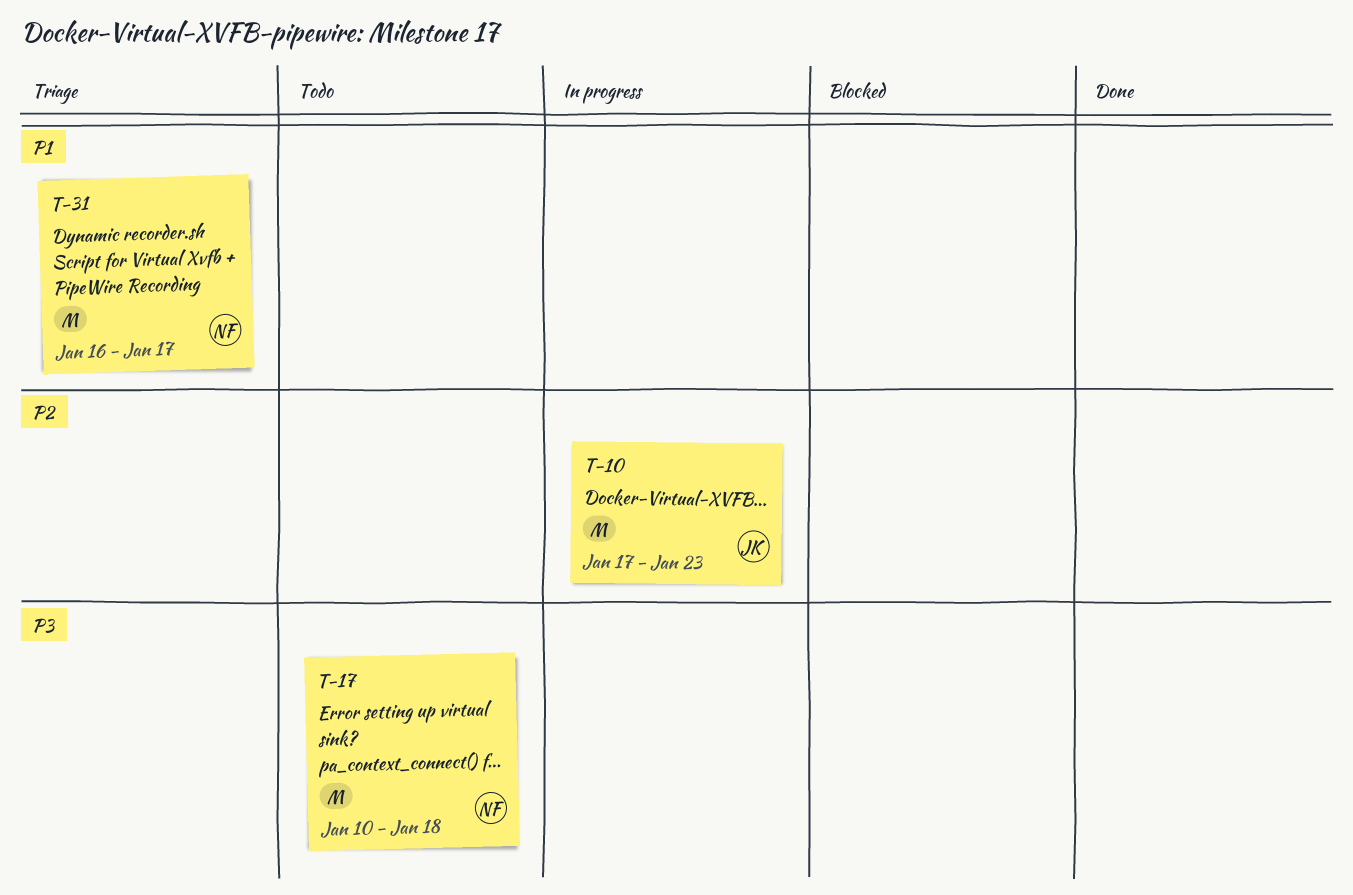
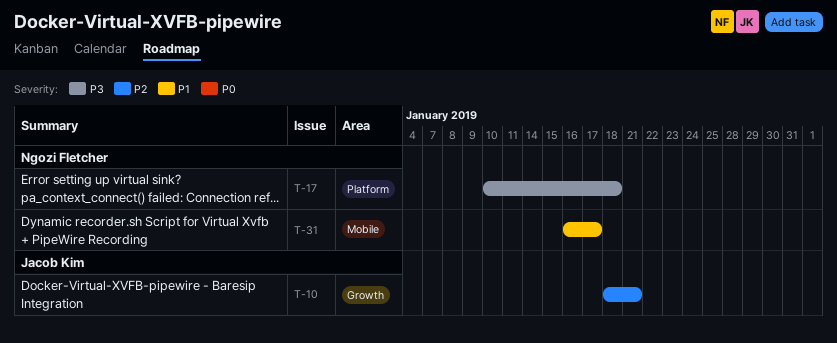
T-10, start: Jan 17 -> Jan 18
T-10, due: Jan 23 -> Jan 21

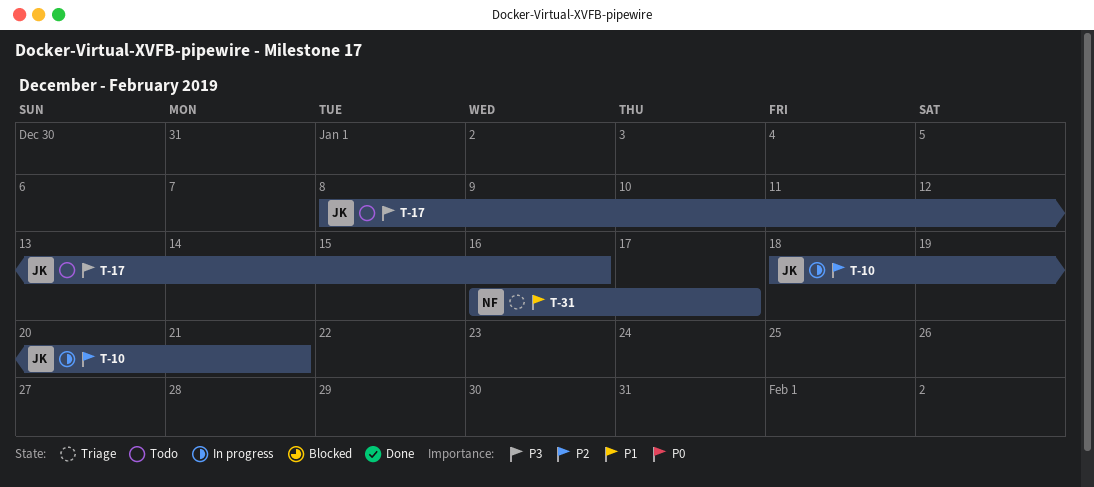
T-17, owner: Ngozi Fletcher -> Jacob Kim
T-17, start: Jan 10 -> Jan 8
T-17, due: Jan 18 -> Jan 16

